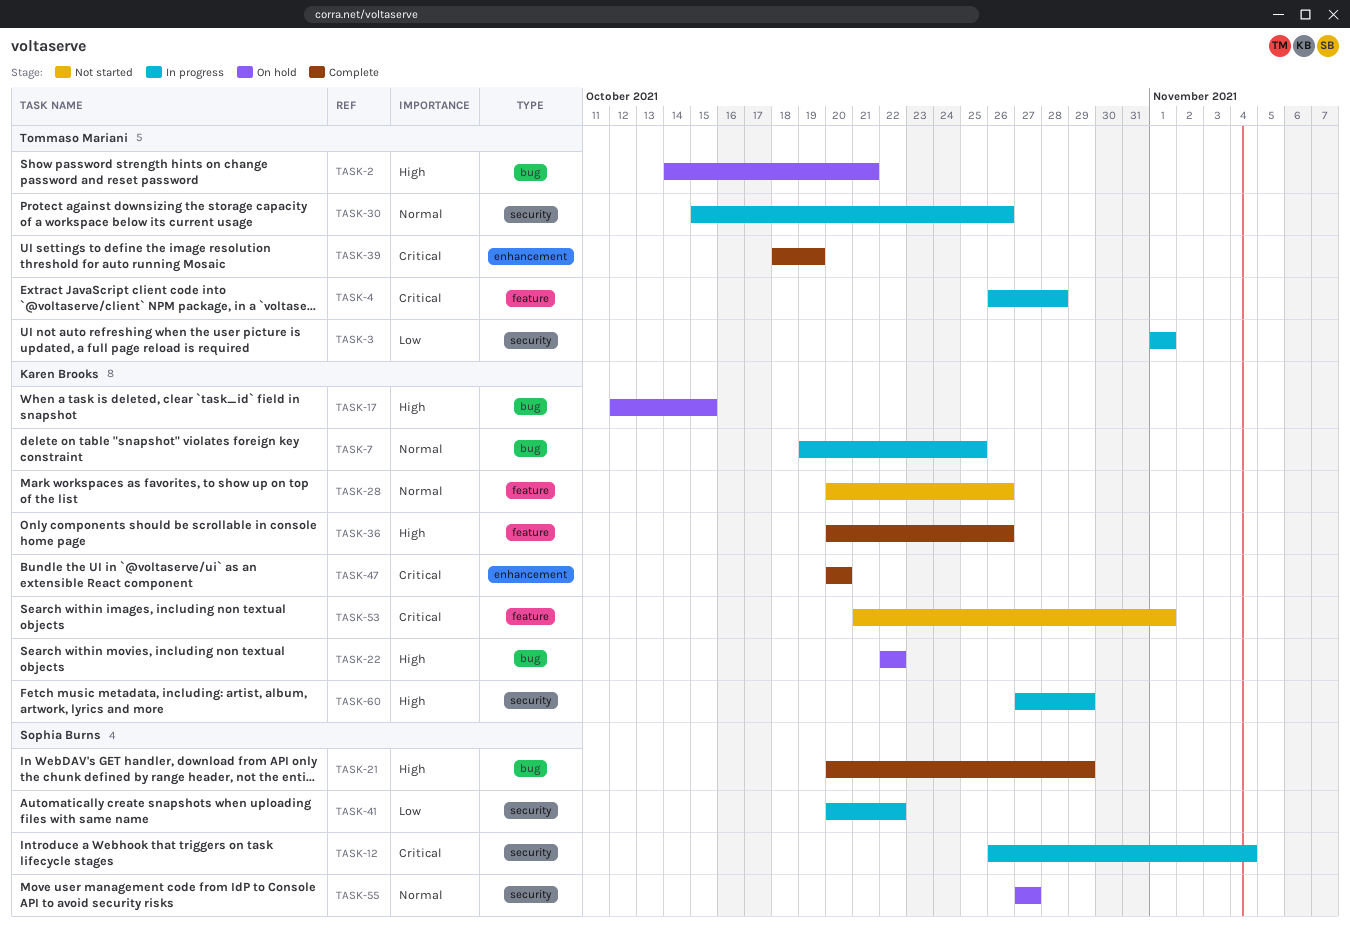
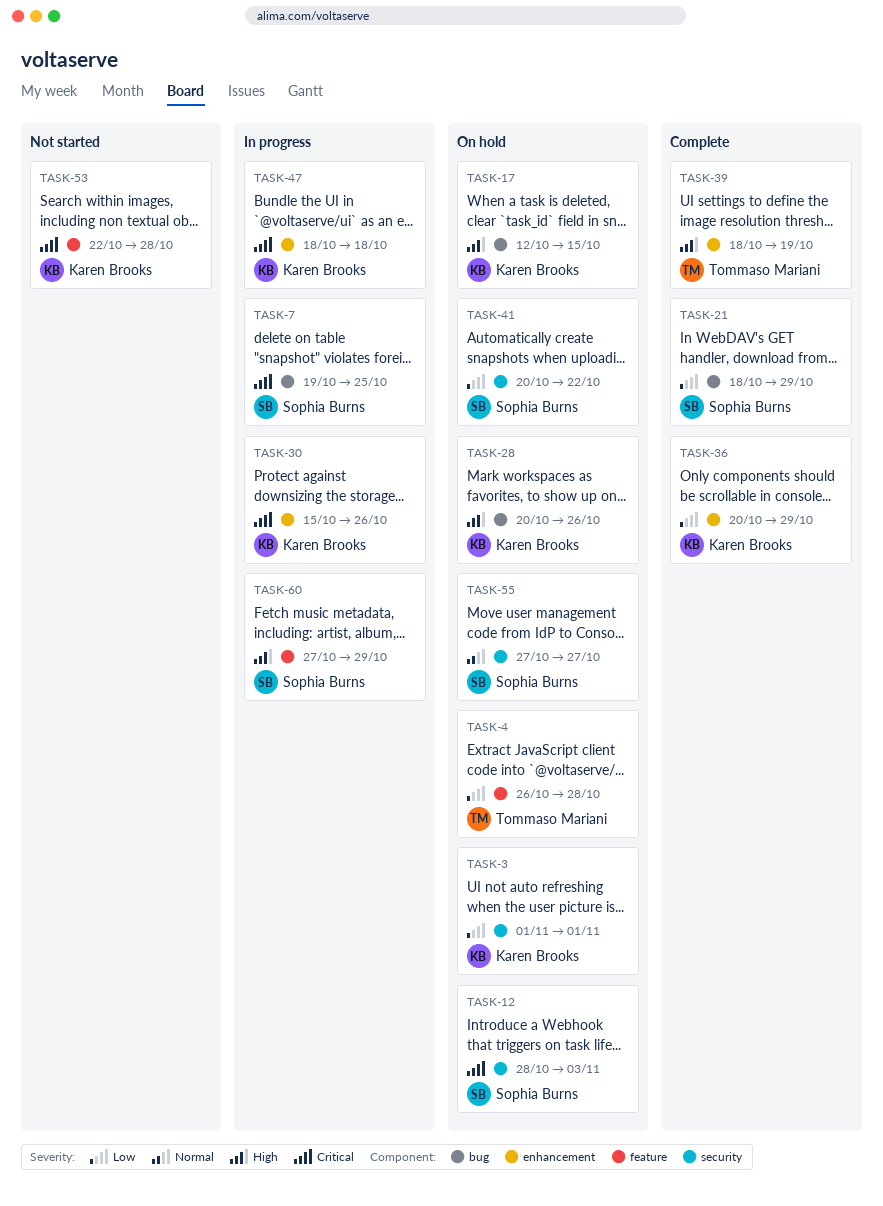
TASK-2: present -> none
TASK-3, status: In progress -> On hold
TASK-3, owner: Tommaso Mariani -> Karen Brooks
TASK-4, status: In progress -> On hold
TASK-4, priority: Critical -> Low
TASK-7, owner: Karen Brooks -> Sophia Burns
TASK-7, priority: Normal -> Critical
TASK-12, status: In progress -> On hold
TASK-12, start: Oct 26 -> Oct 28
TASK-12, due: Nov 4 -> Nov 3
TASK-21, priority: High -> Low
TASK-21, start: Oct 20 -> Oct 18
TASK-22: present -> none
TASK-28, status: Not started -> On hold
TASK-28, priority: Normal -> High
TASK-28, label: feature -> bug
TASK-30, owner: Tommaso Mariani -> Karen Brooks
TASK-30, priority: Normal -> Critical
TASK-30, label: security -> enhancement
TASK-36, priority: High -> Low
TASK-36, label: feature -> enhancement
TASK-36, due: Oct 26 -> Oct 29
TASK-39, priority: Critical -> High
TASK-41, status: In progress -> On hold
TASK-47, status: Complete -> In progress
TASK-47, start: Oct 20 -> Oct 18
TASK-47, due: Oct 20 -> Oct 18
TASK-53, start: Oct 21 -> Oct 22
TASK-53, due: Nov 1 -> Oct 28
TASK-60, owner: Karen Brooks -> Sophia Burns
TASK-60, label: security -> feature

